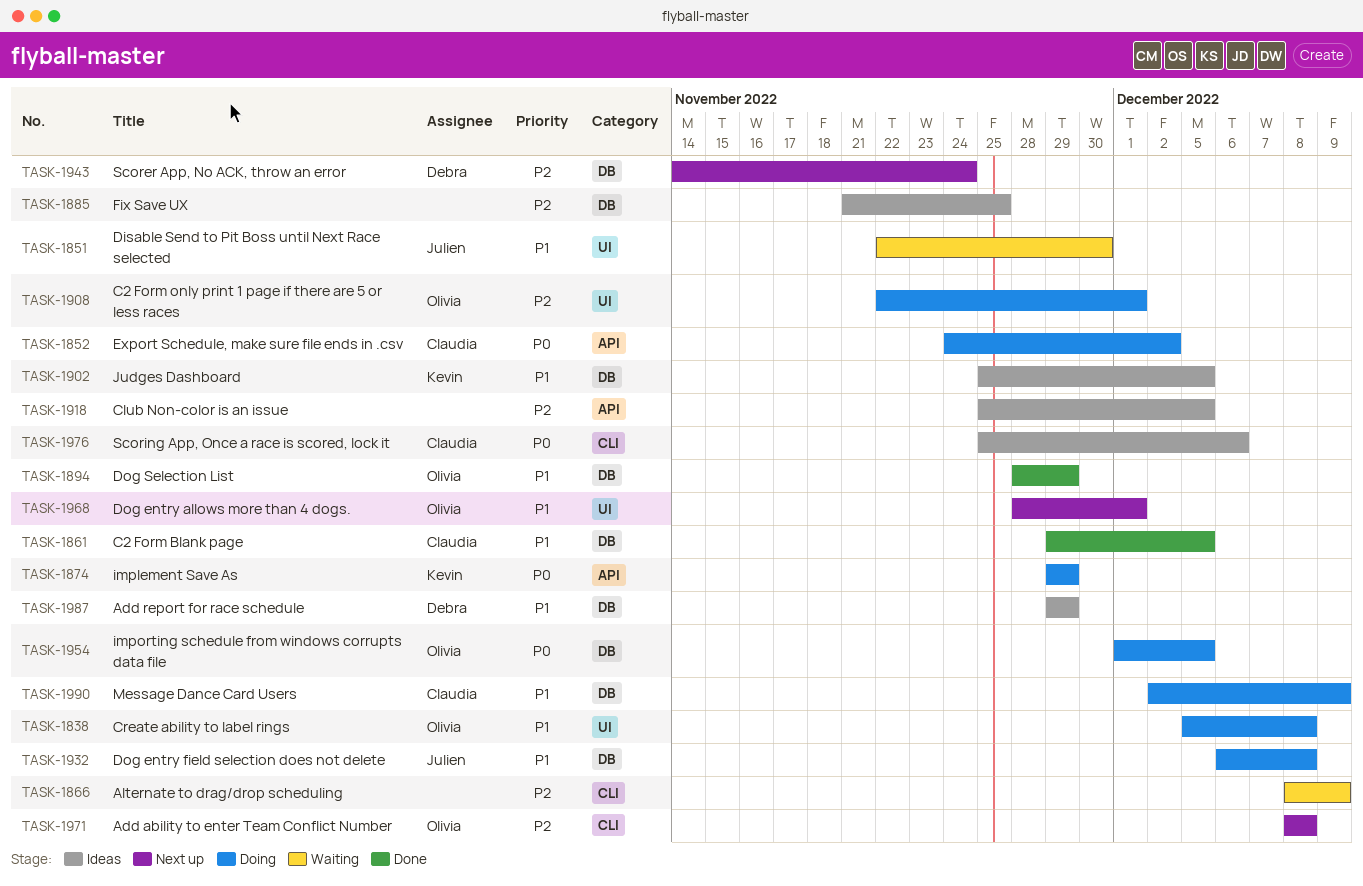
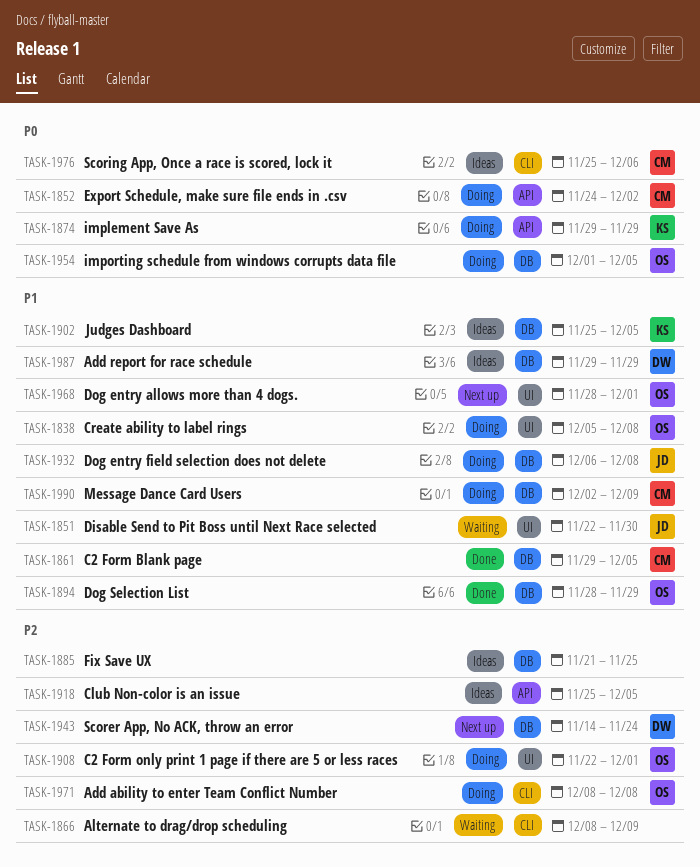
TASK-1971, status: Next up -> Doing

